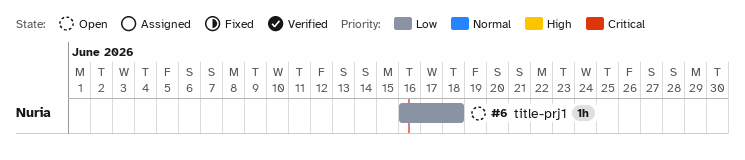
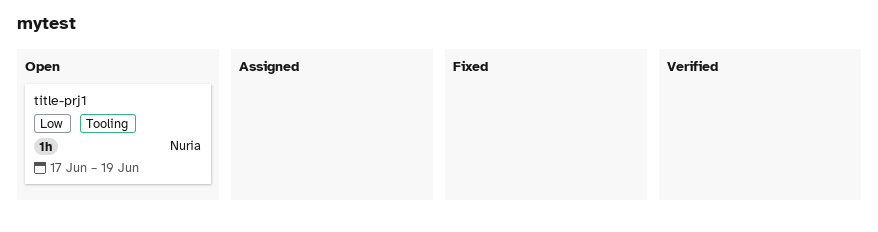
title-prj1, start: Jun 16 -> Jun 17
title-prj1, due: Jun 18 -> Jun 19

